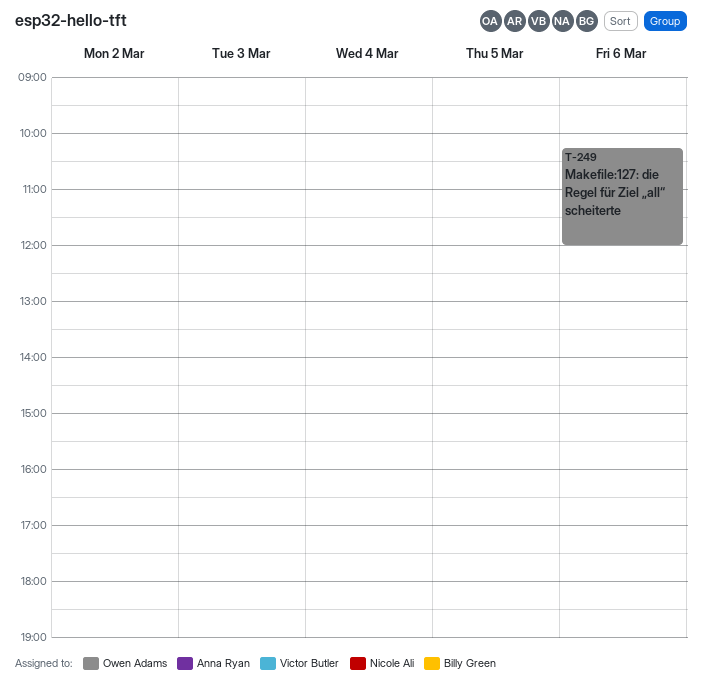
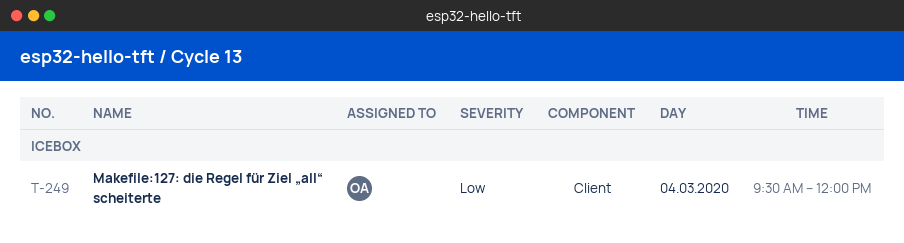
T-249, day: Mar 6 -> Mar 4
T-249, begins: 10:15 -> 09:30

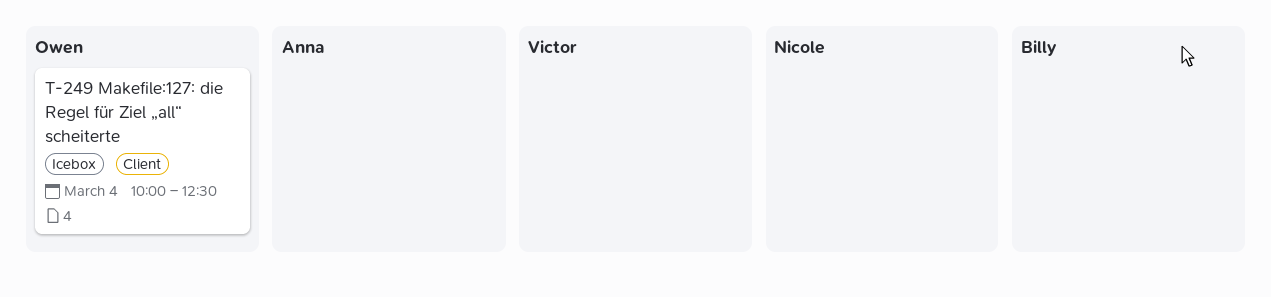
T-249, begins: 09:30 -> 10:00
T-249, ends: 12:00 -> 12:30

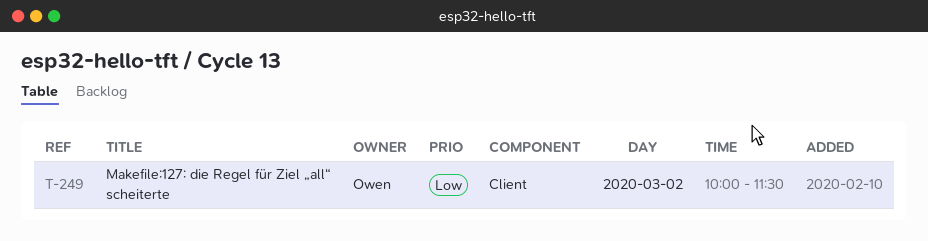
T-249, day: Mar 4 -> Mar 2
T-249, ends: 12:30 -> 11:30

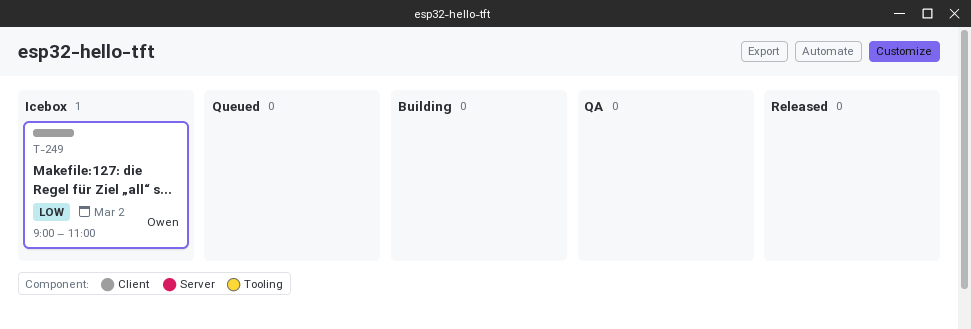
T-249, begins: 10:00 -> 09:00
T-249, ends: 11:30 -> 11:00

